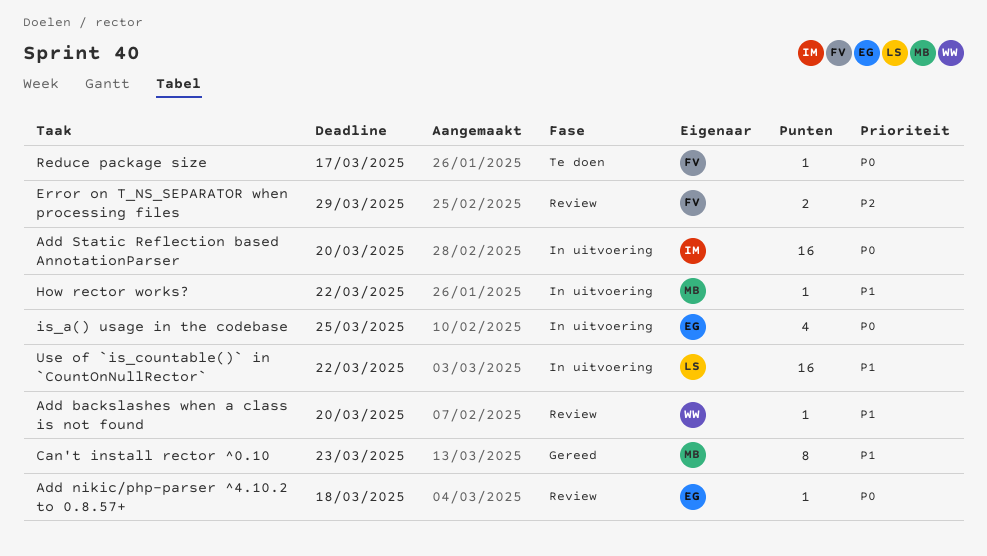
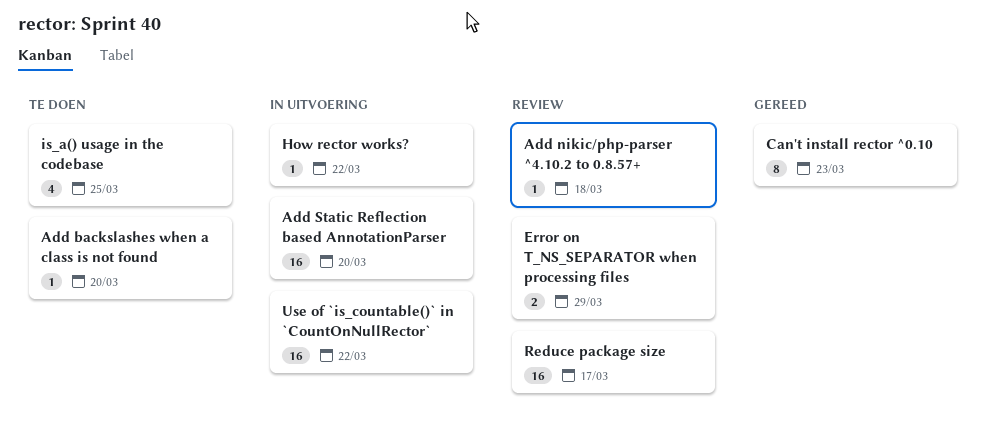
Add backslashes when a class is not found, status: Review -> Te doen
is_a() usage in the codebase, status: In uitvoering -> Te doen
Reduce package size, status: Te doen -> Review
Reduce package size, estimate: 1 -> 16

